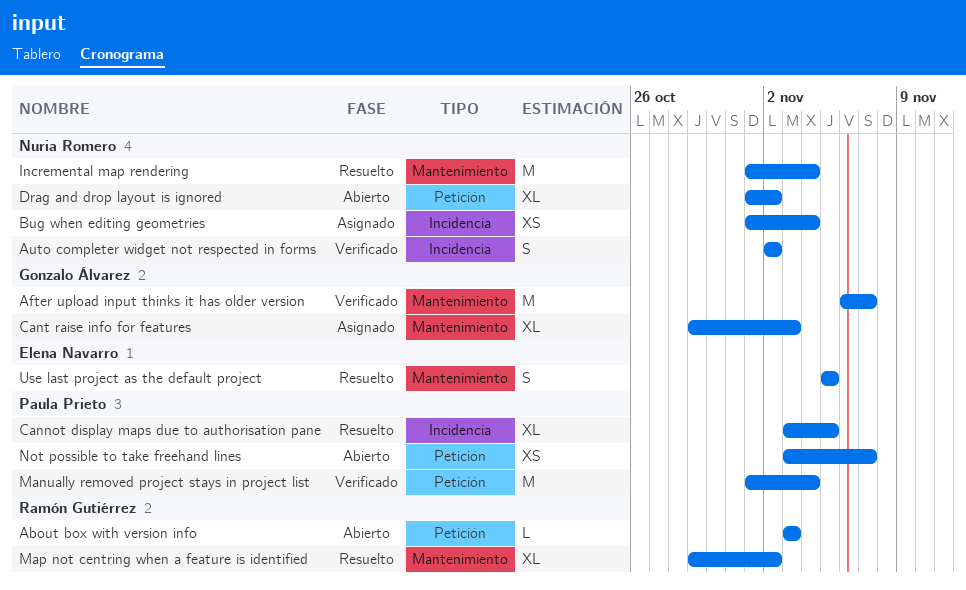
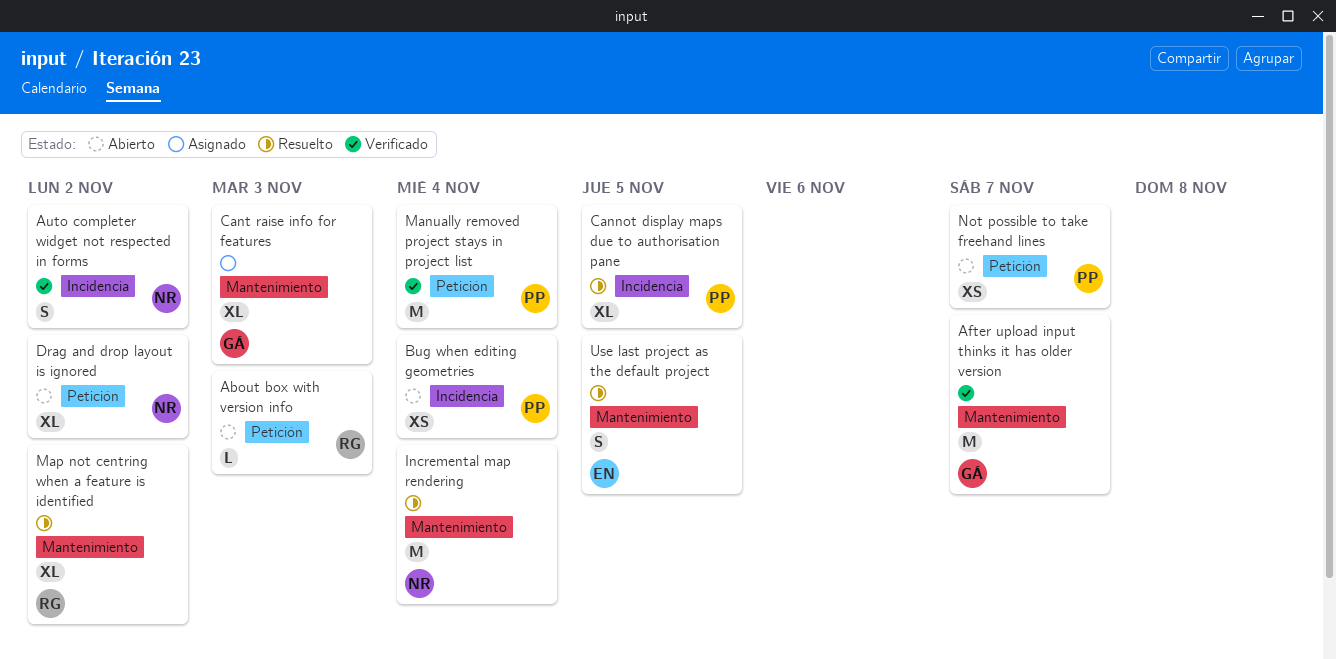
Bug when editing geometries, status: Asignado -> Abierto
Bug when editing geometries, owner: Nuria Romero -> Paula Prieto

